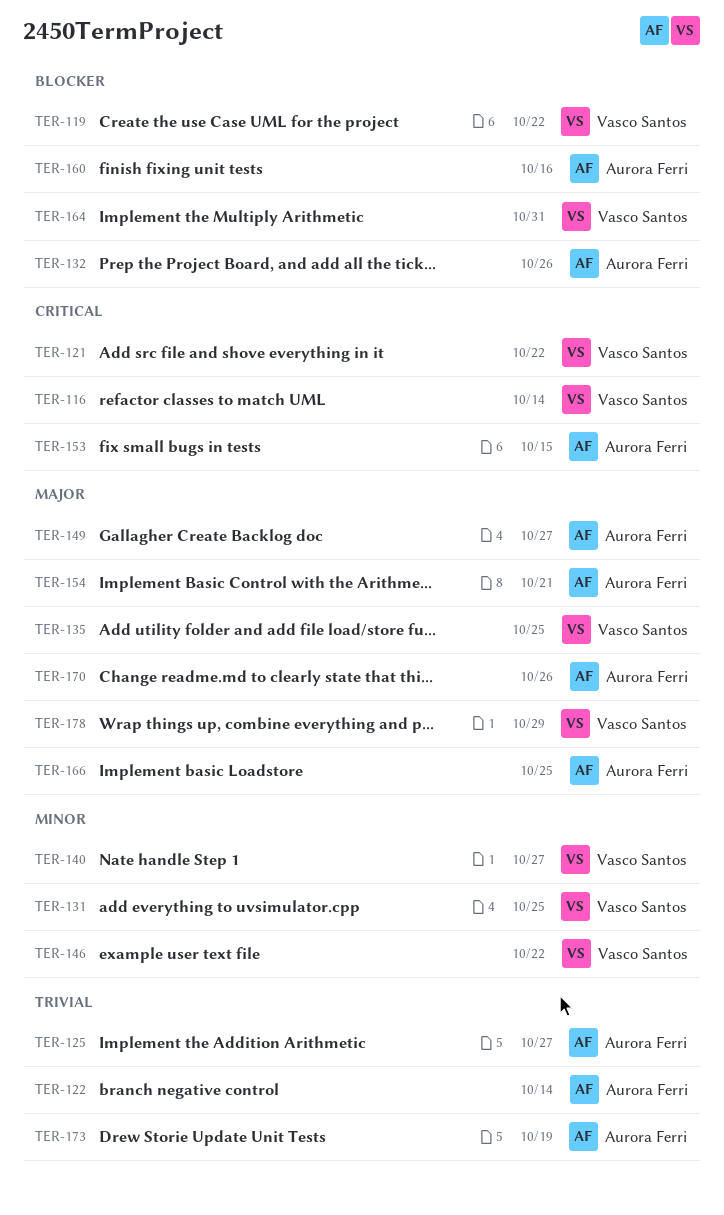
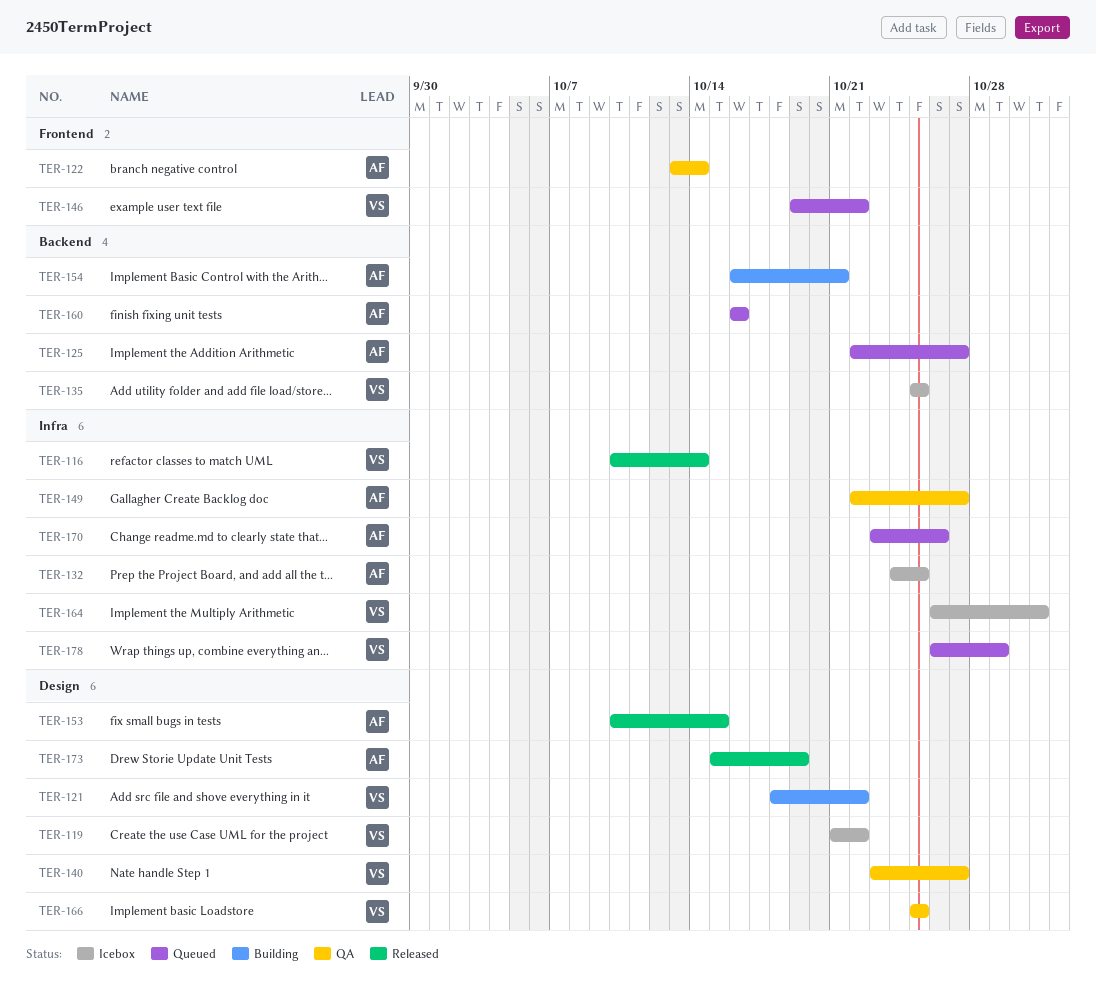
TER-131: present -> none
TER-132, due: Oct 26 -> Oct 25
TER-166, owner: Aurora Ferri -> Vasco Santos

